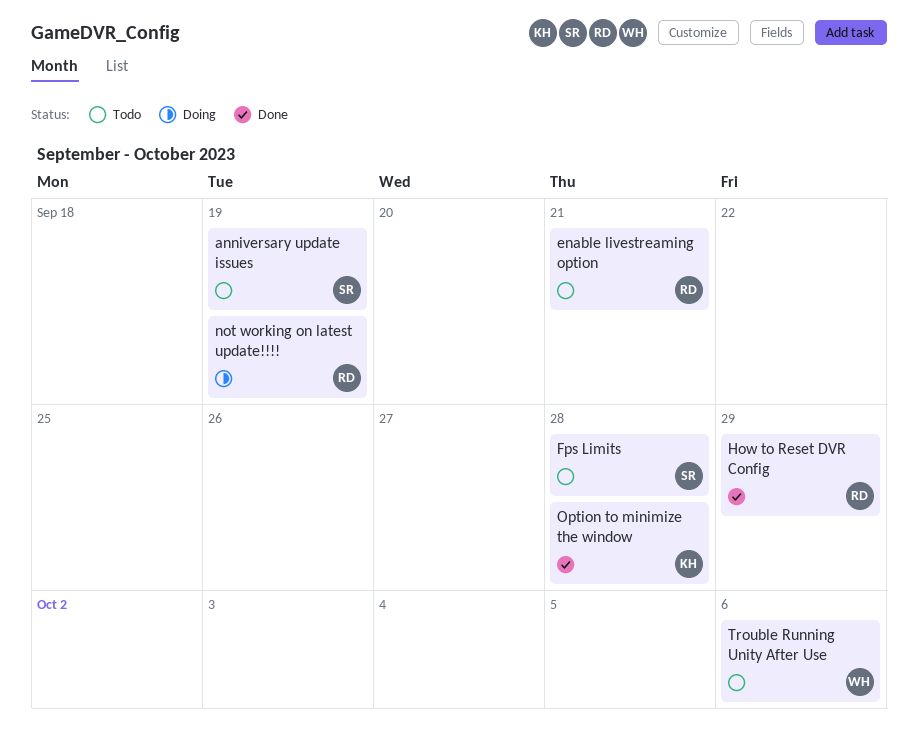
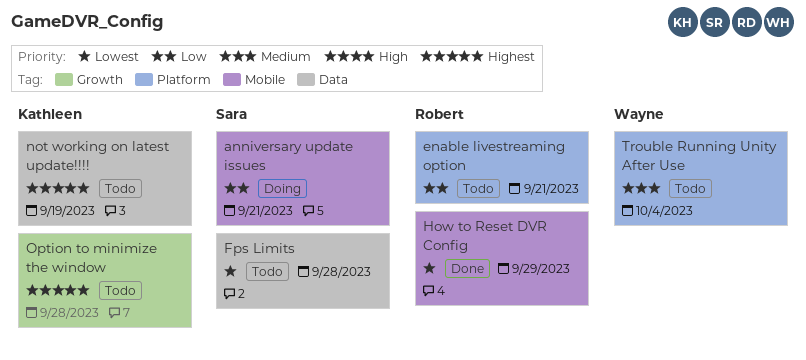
anniversary update issues, status: Todo -> Doing
anniversary update issues, due: Sep 19 -> Sep 21
not working on latest update!!!!, status: Doing -> Todo
not working on latest update!!!!, owner: Robert -> Kathleen
Option to minimize the window, status: Done -> Todo
Trouble Running Unity After Use, due: Oct 6 -> Oct 4

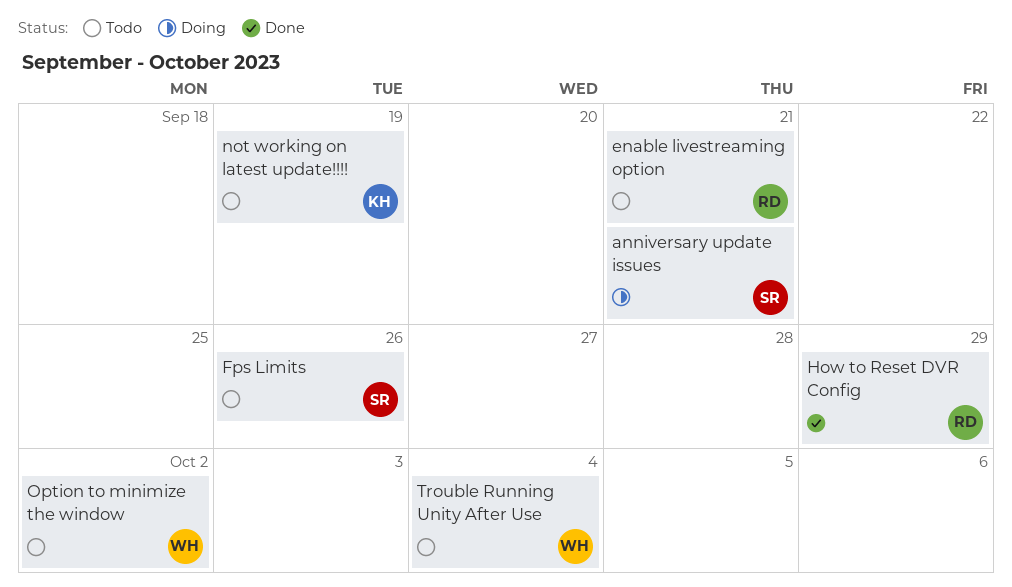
Fps Limits, due: Sep 28 -> Sep 26
Option to minimize the window, owner: Kathleen -> Wayne
Option to minimize the window, due: Sep 28 -> Oct 2

